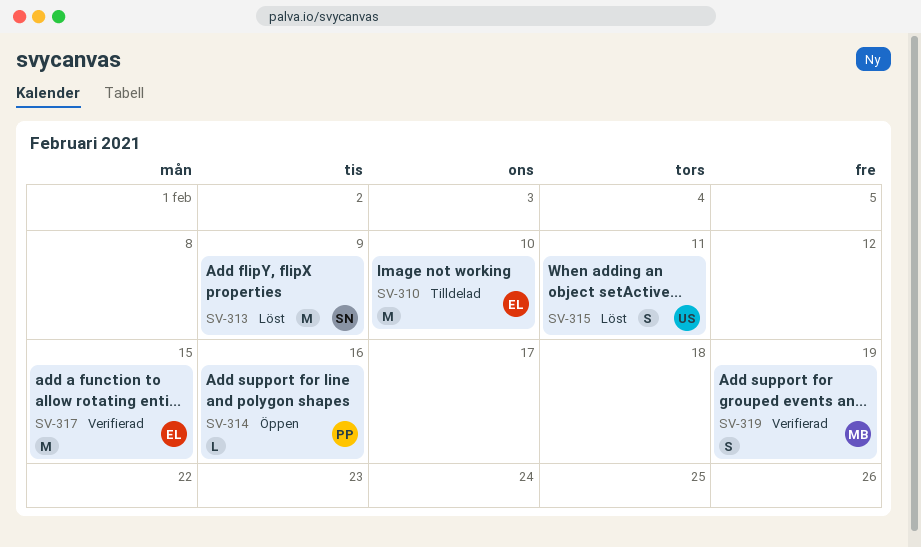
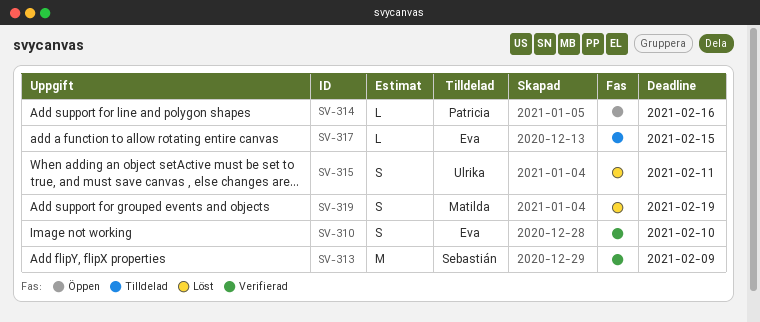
SV-310, status: Tilldelad -> Verifierad
SV-310, estimate: M -> S
SV-313, status: Löst -> Verifierad
SV-317, status: Verifierad -> Tilldelad
SV-317, estimate: M -> L
SV-319, status: Verifierad -> Löst

